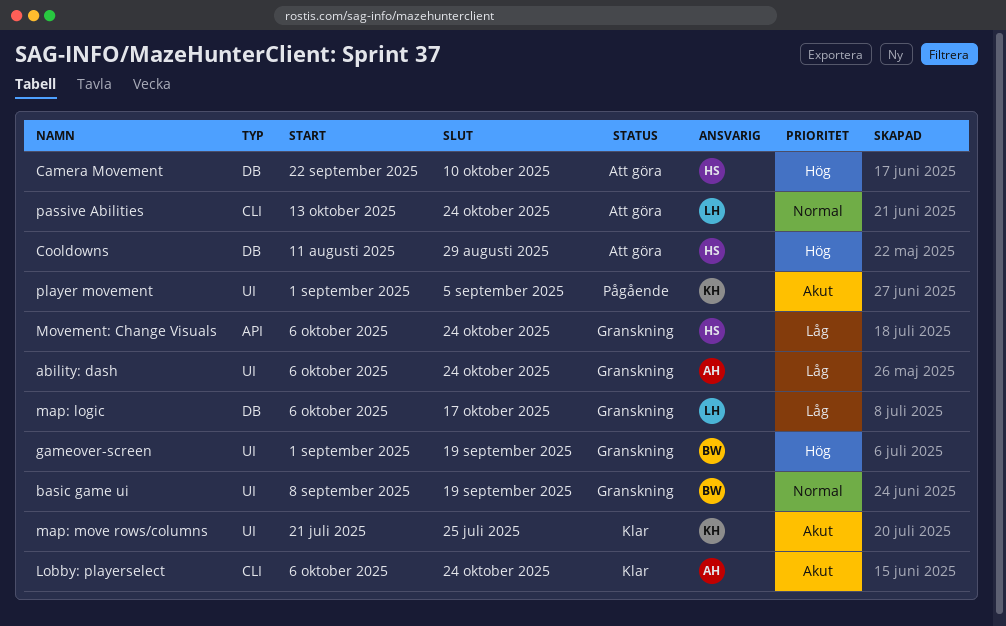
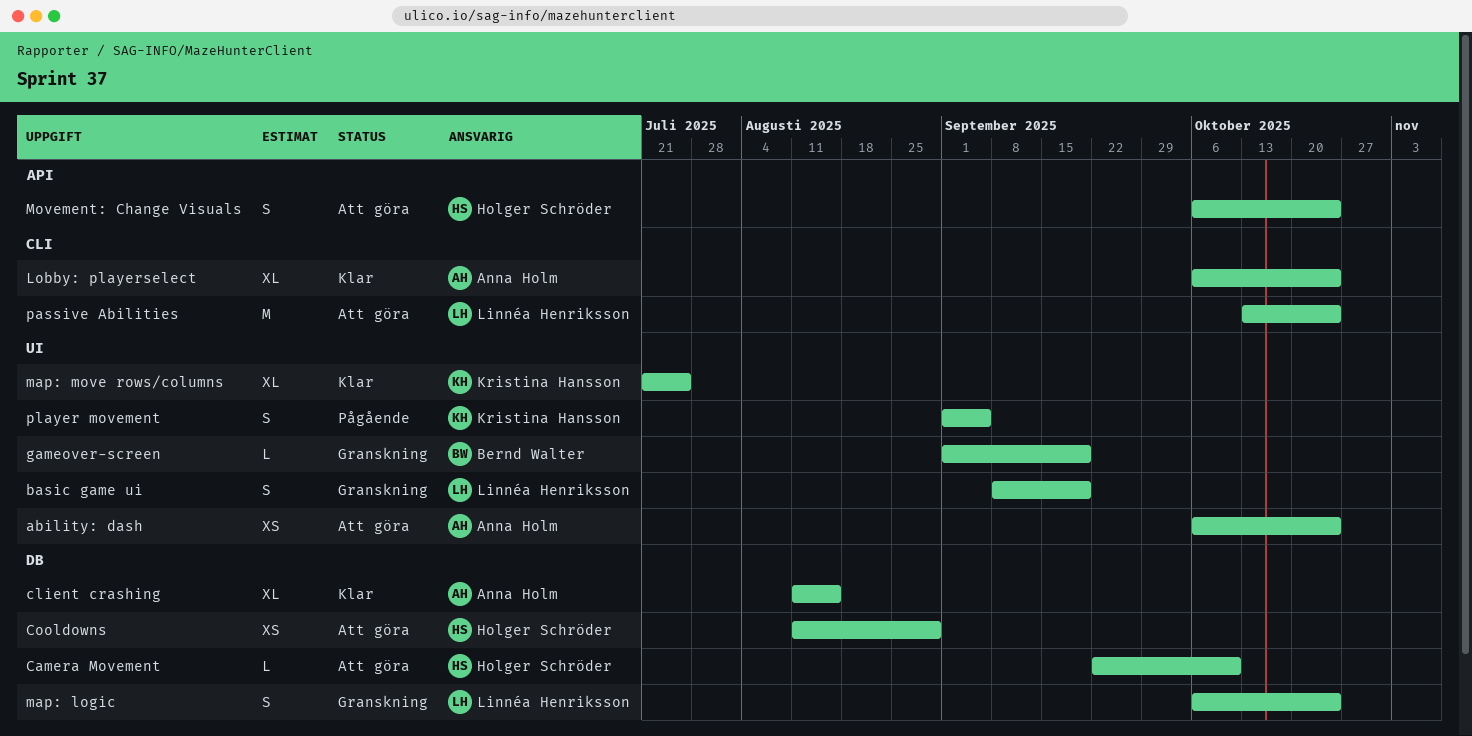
ability: dash, status: Granskning -> Att göra
basic game ui, owner: Bernd Walter -> Linnéa Henriksson
client crashing: none -> present
map: logic, due: Oct 17 -> Oct 24
Movement: Change Visuals, status: Granskning -> Att göra

